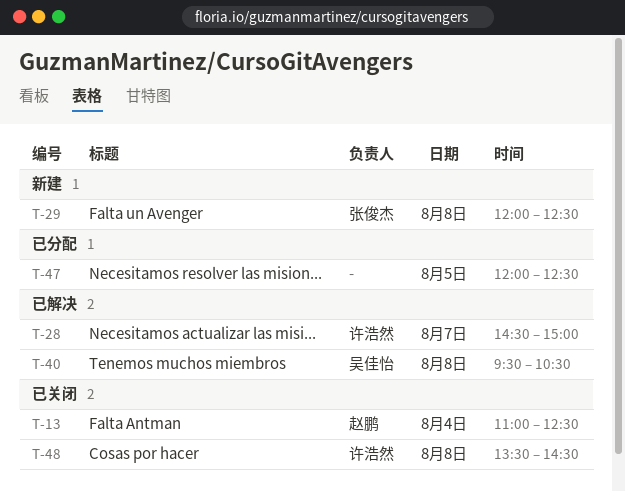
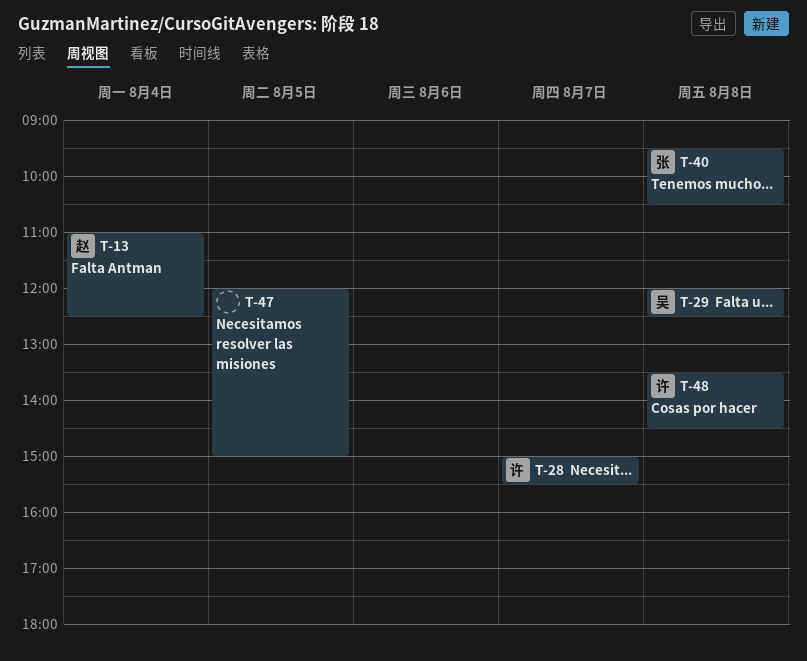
T-28, begins: 14:30 -> 15:00
T-28, ends: 15:00 -> 15:30
T-29, owner: 张俊杰 -> 吴佳怡
T-40, owner: 吴佳怡 -> 张俊杰
T-47, ends: 12:30 -> 15:00

